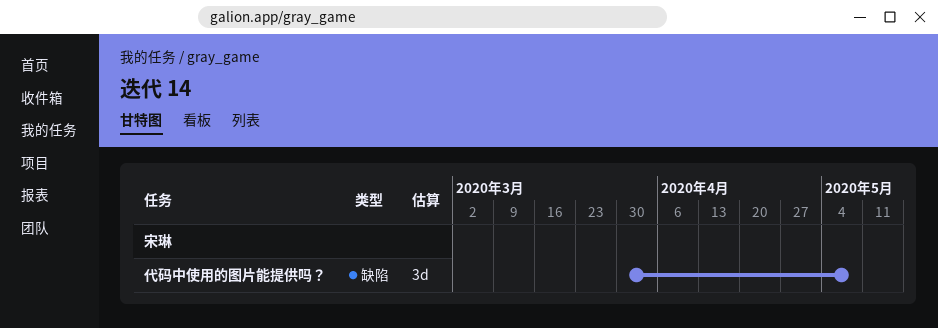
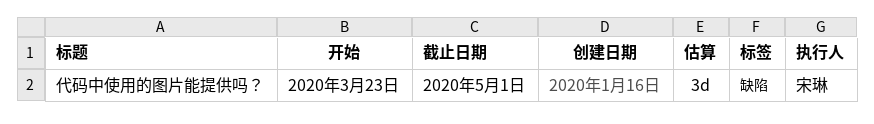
代码中使用的图片能提供吗？, start: Mar 30 -> Mar 23
代码中使用的图片能提供吗？, due: May 8 -> May 1

